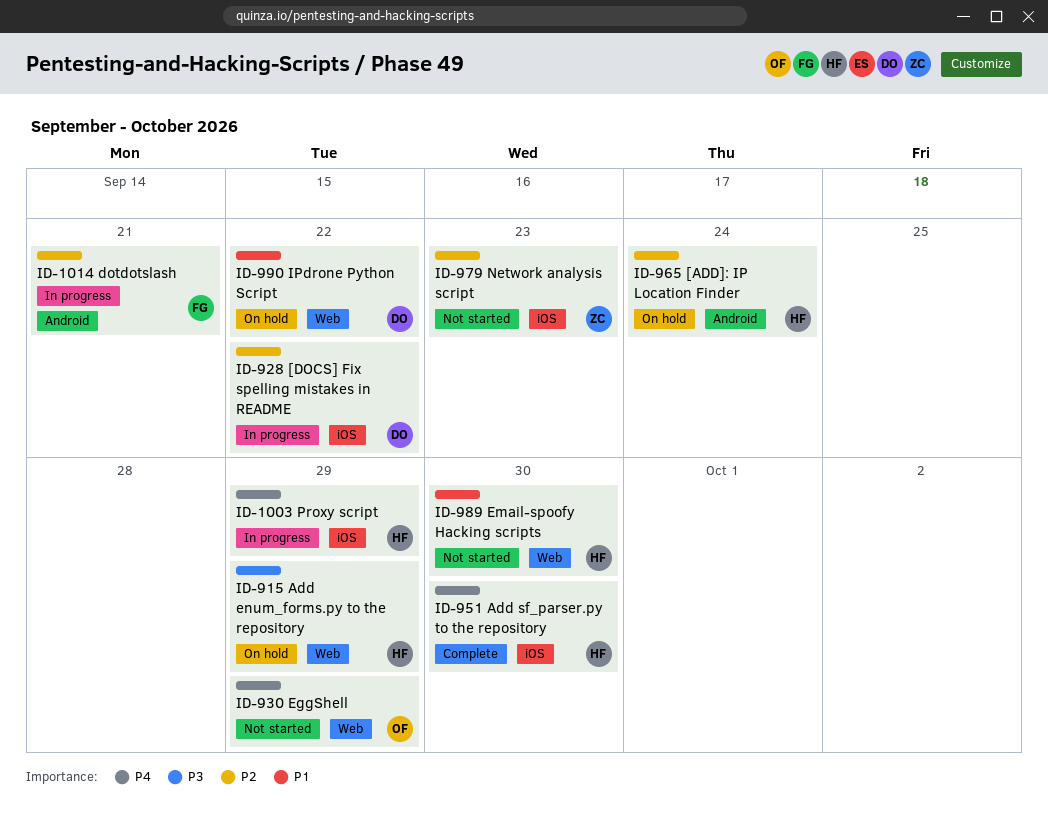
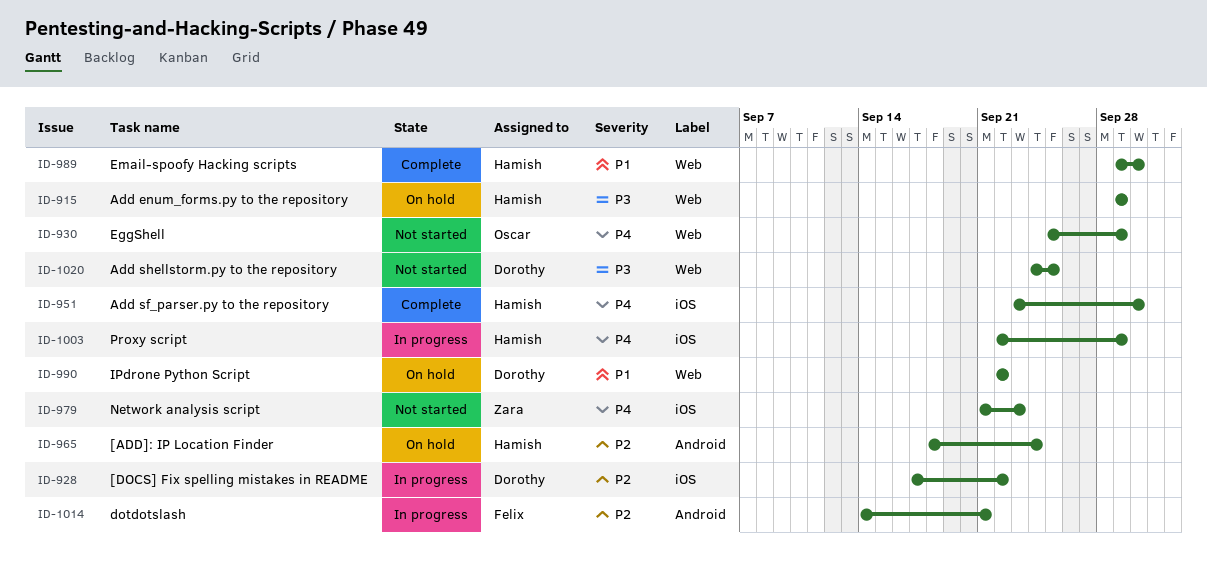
ID-979, priority: P2 -> P4
ID-989, status: Not started -> Complete
ID-1020: none -> present

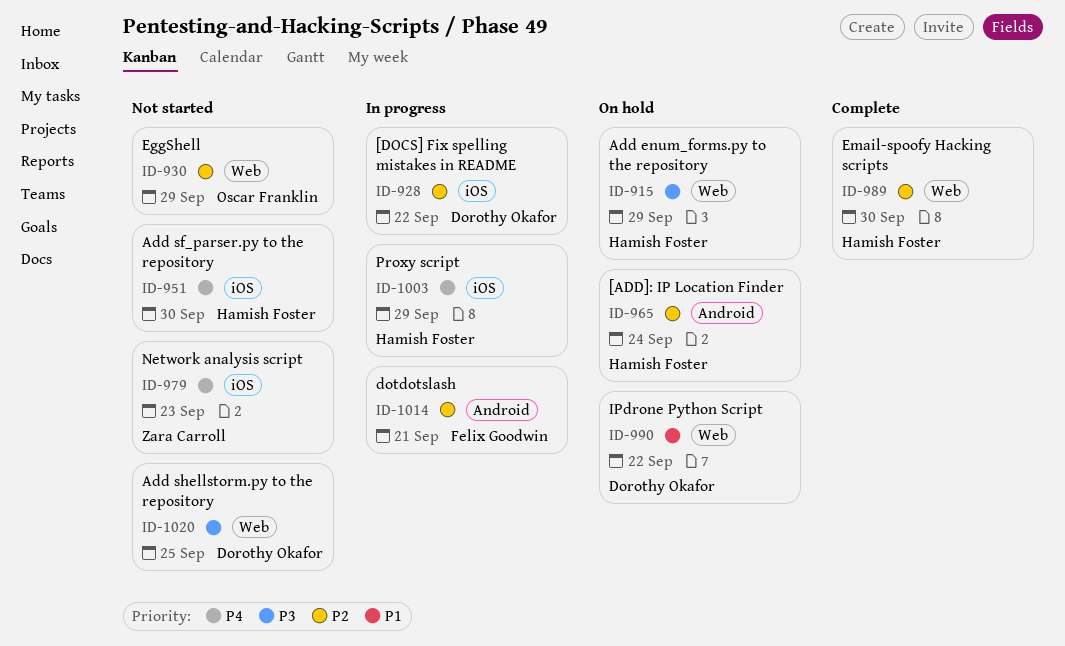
ID-930, priority: P4 -> P2
ID-951, status: Complete -> Not started
ID-989, priority: P1 -> P2

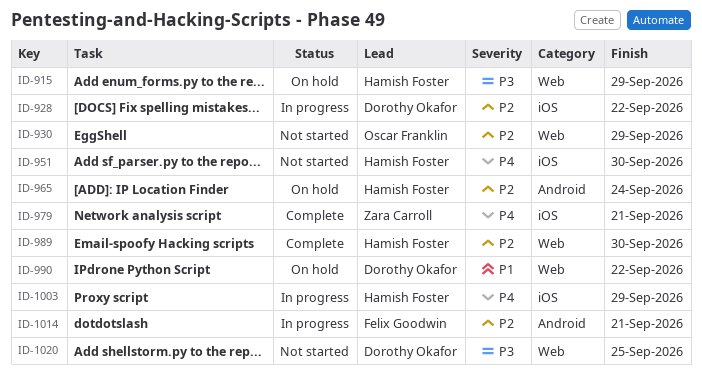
ID-979, status: Not started -> Complete
ID-979, due: Sep 23 -> Sep 21

